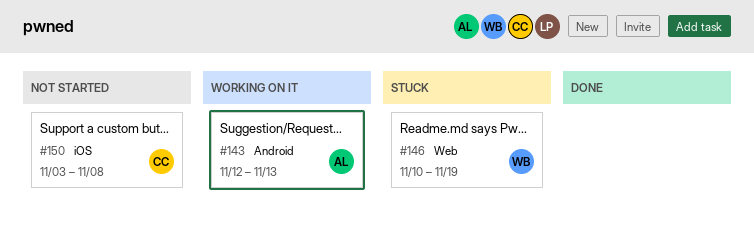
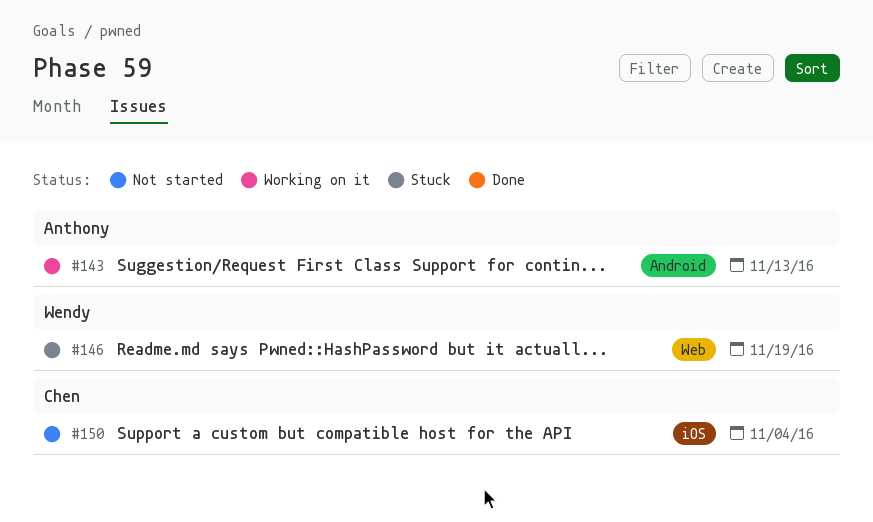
#150, due: Nov 8 -> Nov 4

